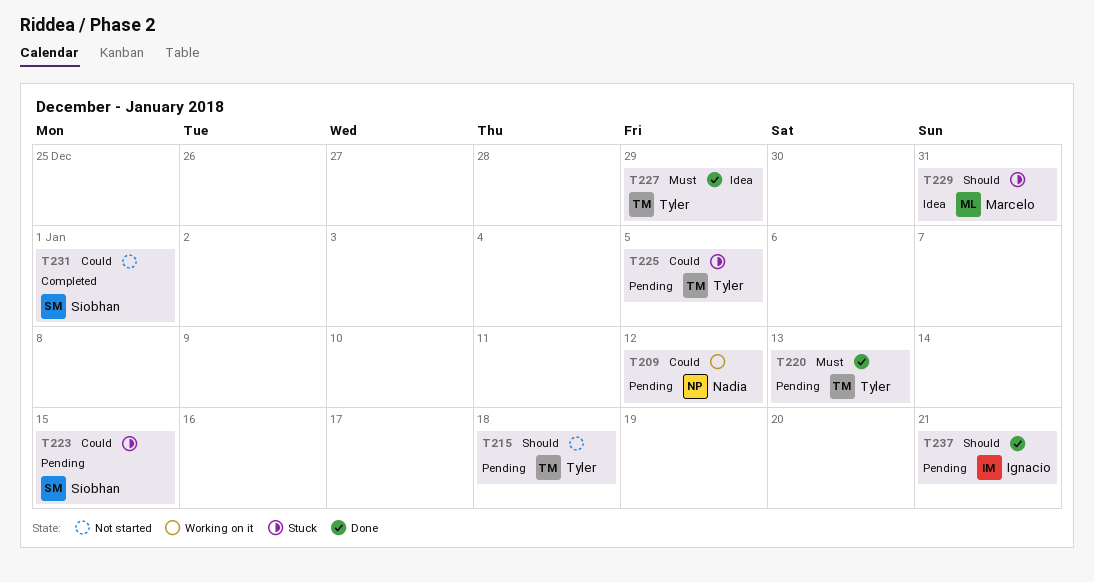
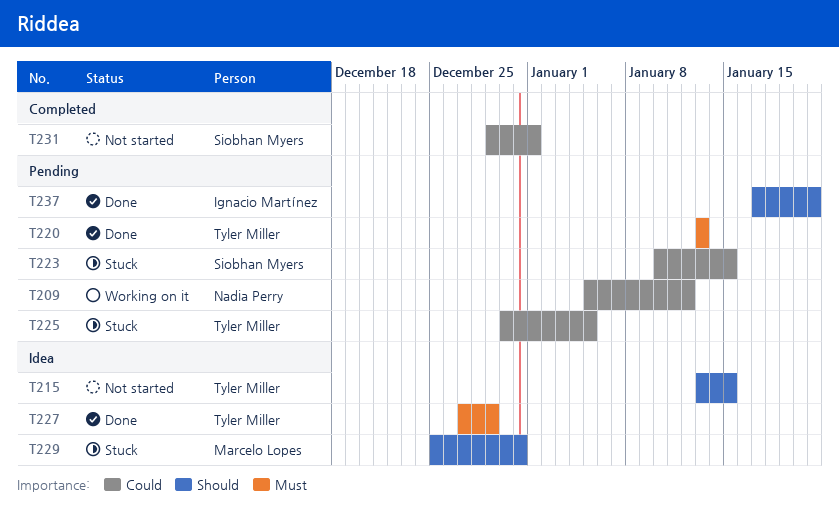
T215, label: Pending -> Idea
T215, due: Jan 18 -> Jan 15

